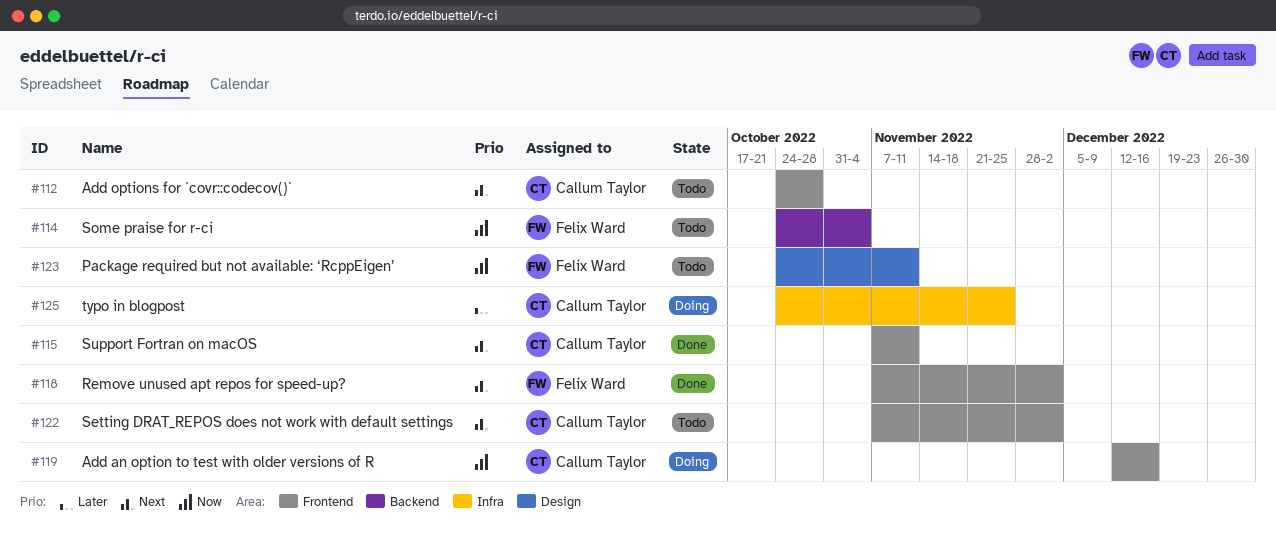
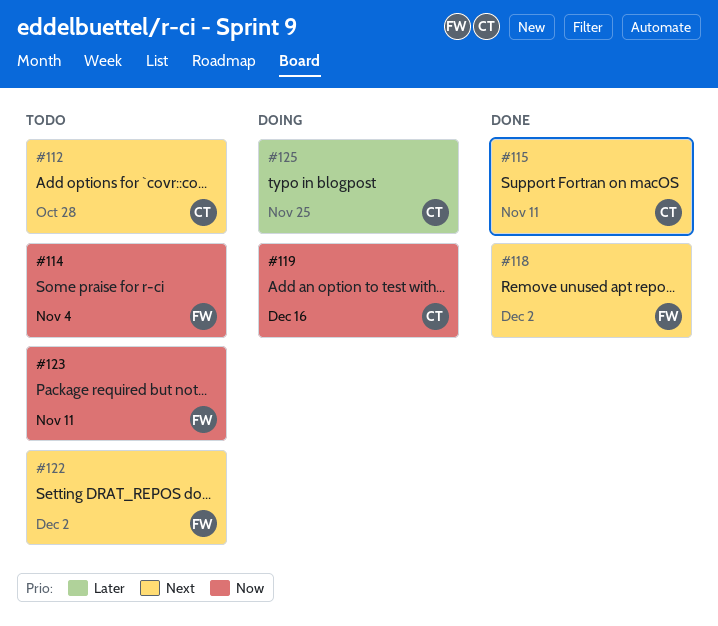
#122, owner: Callum Taylor -> Felix Ward

